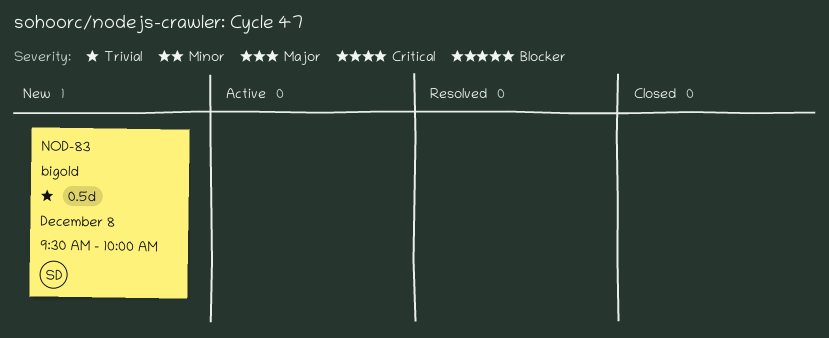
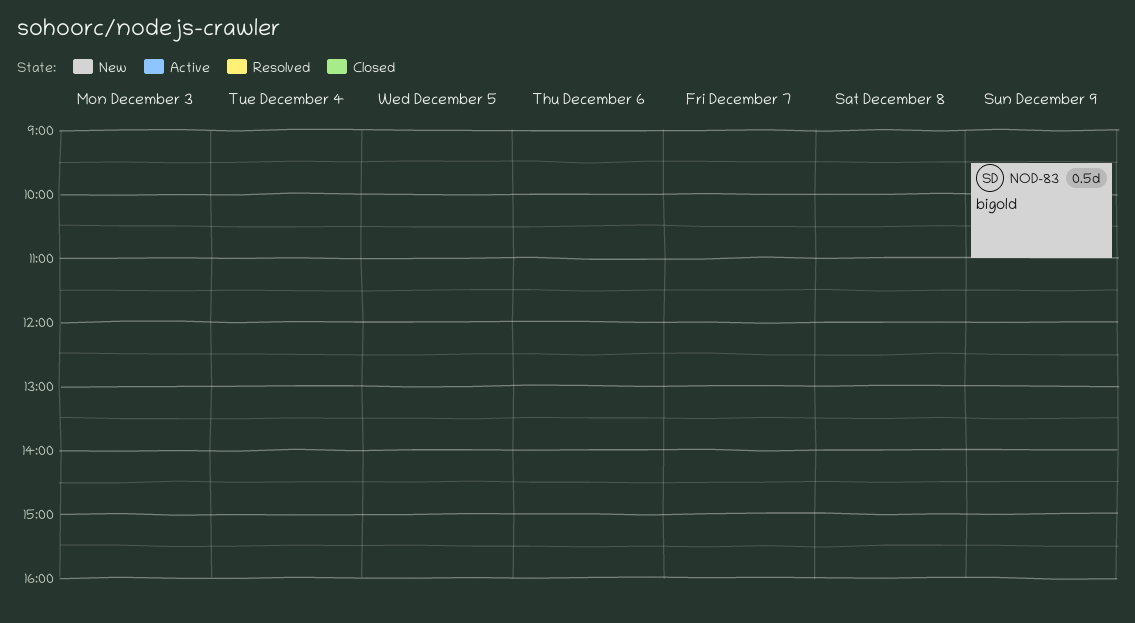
NOD-83, day: Dec 8 -> Dec 9
NOD-83, ends: 10:00 -> 11:00

